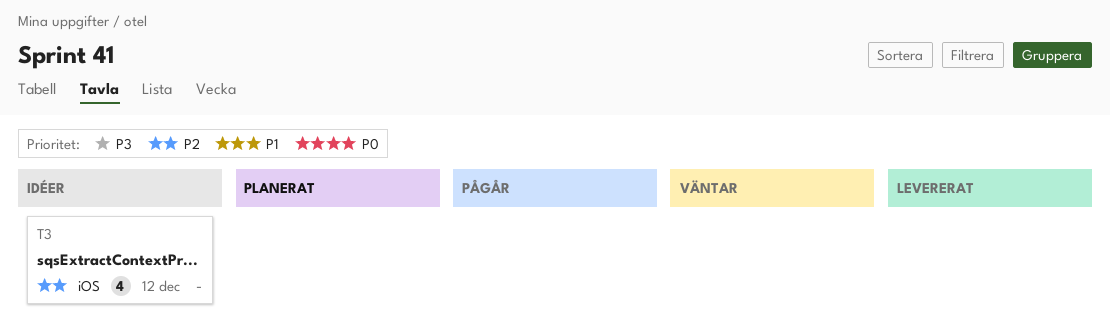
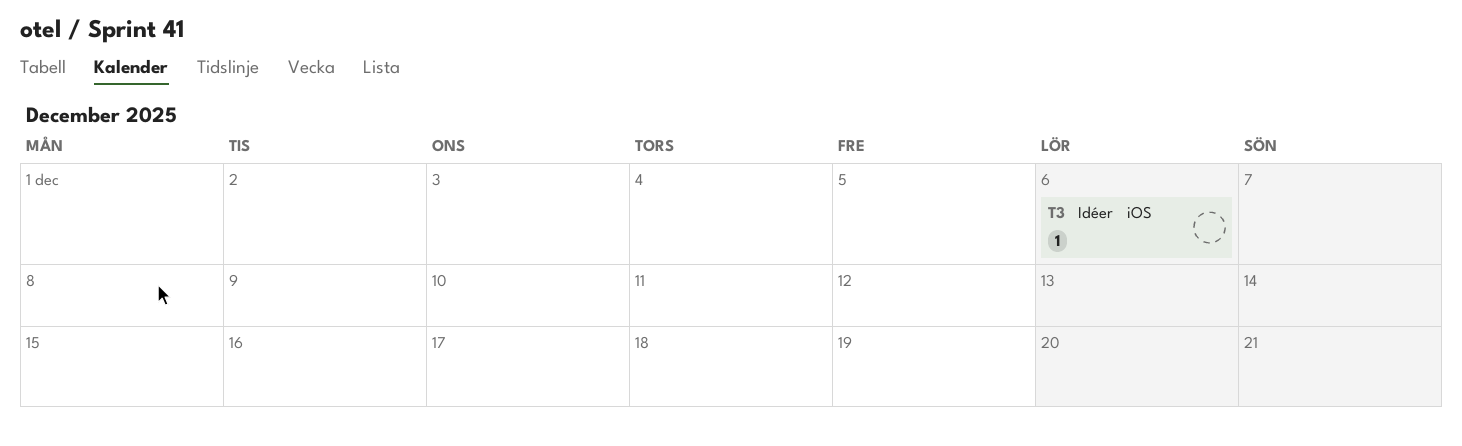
T3, estimate: 4 -> 1
T3, due: Dec 12 -> Dec 6

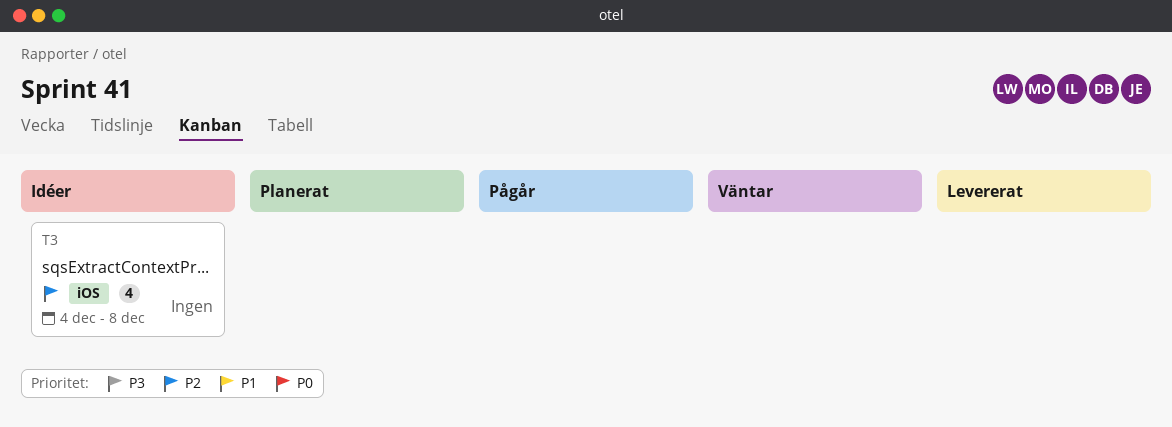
T3, estimate: 1 -> 4
T3, due: Dec 6 -> Dec 8

